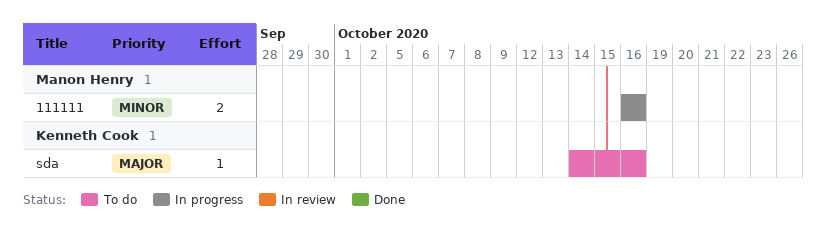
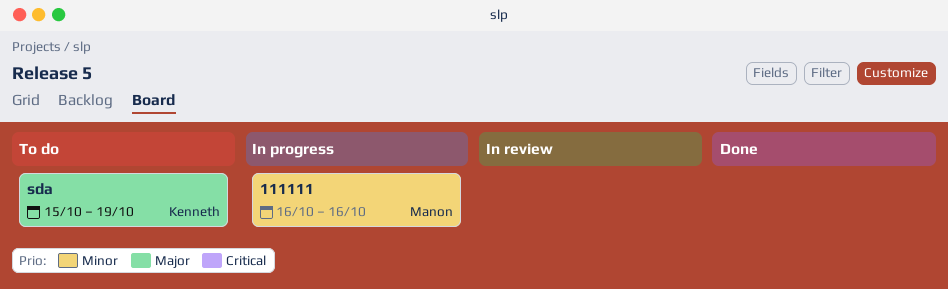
sda, start: Oct 14 -> Oct 15
sda, due: Oct 16 -> Oct 19

